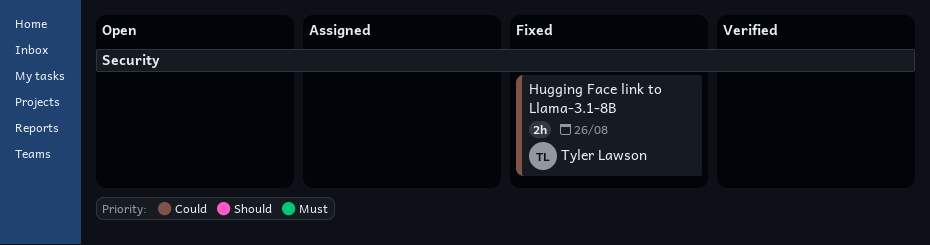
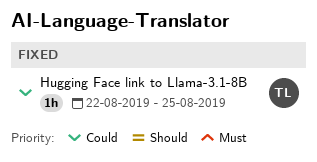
Hugging Face link to Llama-3.1-8B, estimate: 2h -> 1h
Hugging Face link to Llama-3.1-8B, due: Aug 26 -> Aug 25

